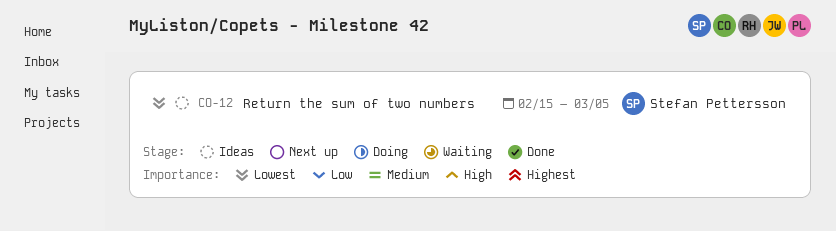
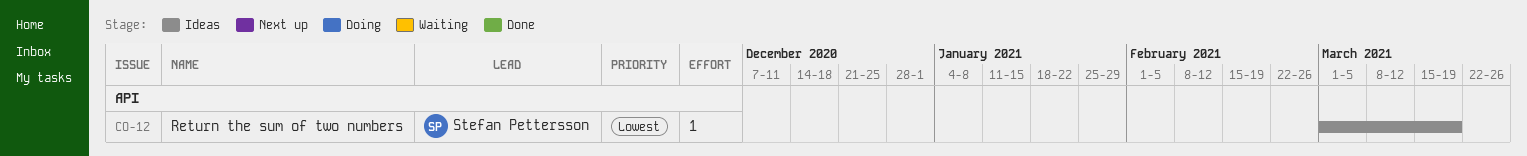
CO-12, start: Feb 15 -> Mar 1
CO-12, due: Mar 5 -> Mar 19

